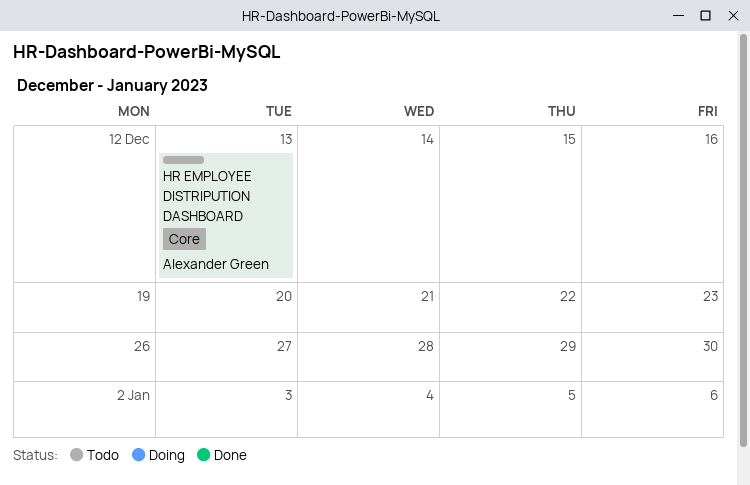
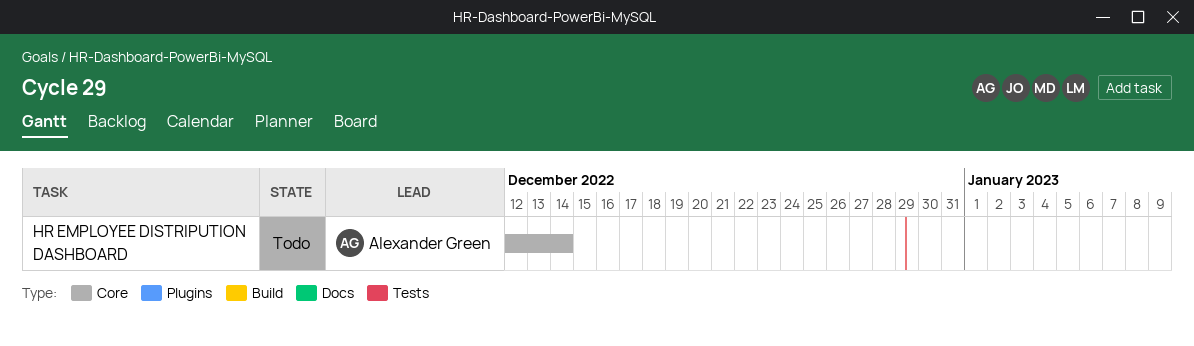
HR EMPLOYEE DISTRIPUTION DASHBOARD, due: Dec 13 -> Dec 14

